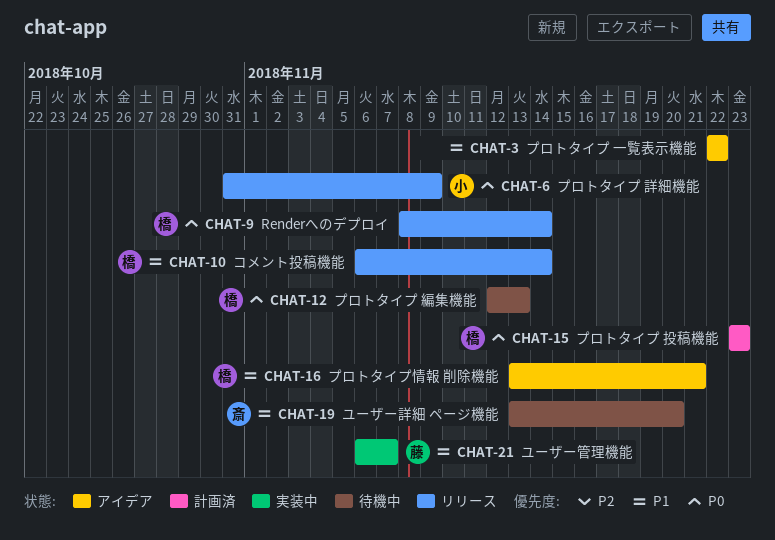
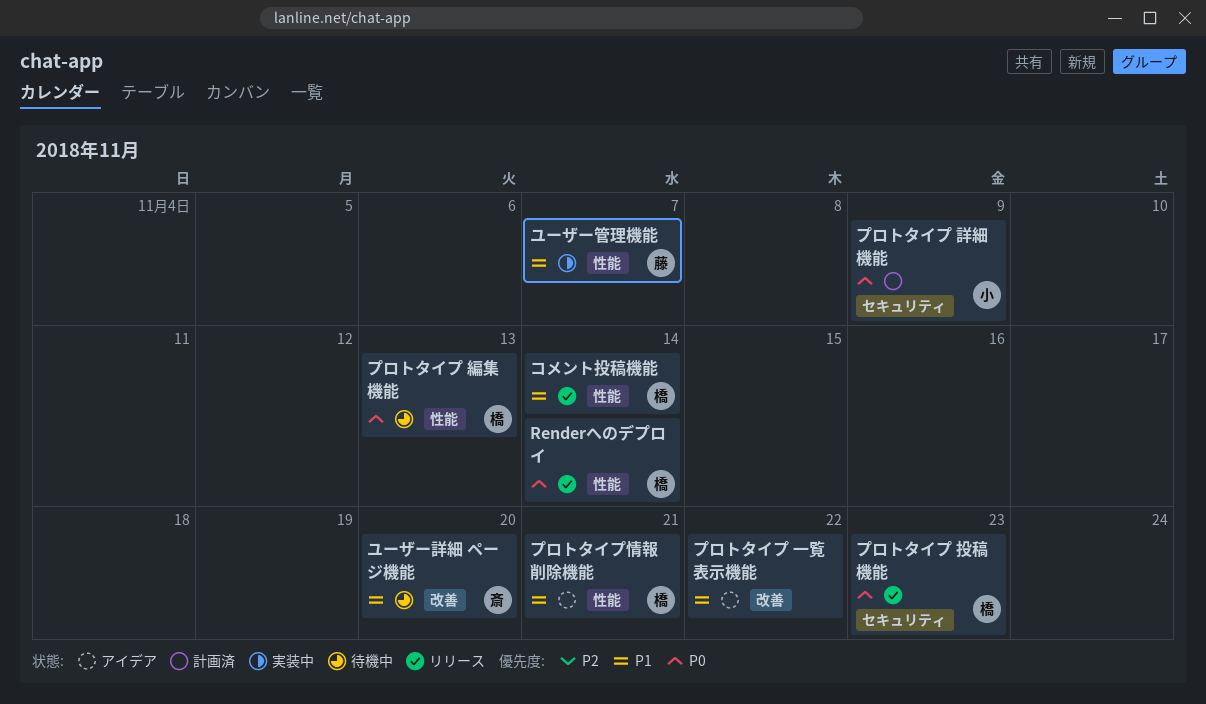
プロトタイプ 投稿機能, status: 計画済 -> リリース
プロトタイプ 詳細機能, status: リリース -> 計画済

